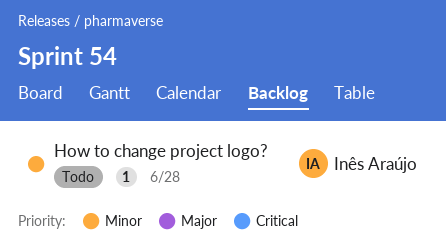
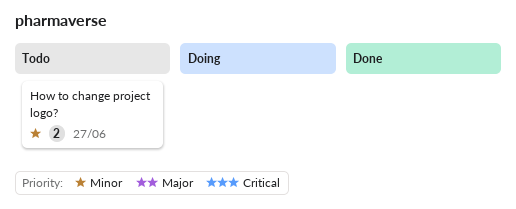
How to change project logo?, estimate: 1 -> 2
How to change project logo?, due: Jun 28 -> Jun 27

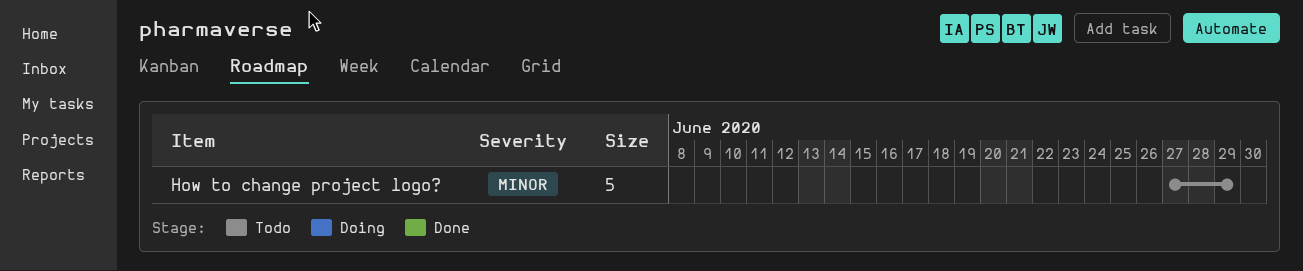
How to change project logo?, estimate: 2 -> 5
How to change project logo?, due: Jun 27 -> Jun 29

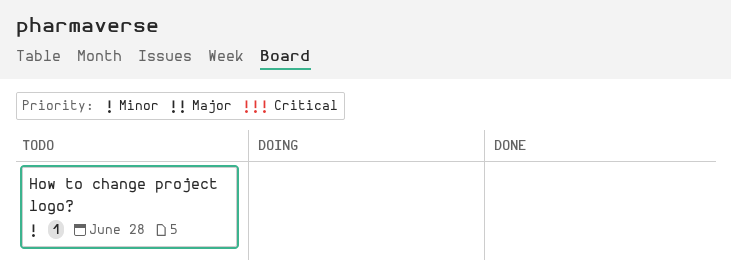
How to change project logo?, estimate: 5 -> 1
How to change project logo?, due: Jun 29 -> Jun 28

